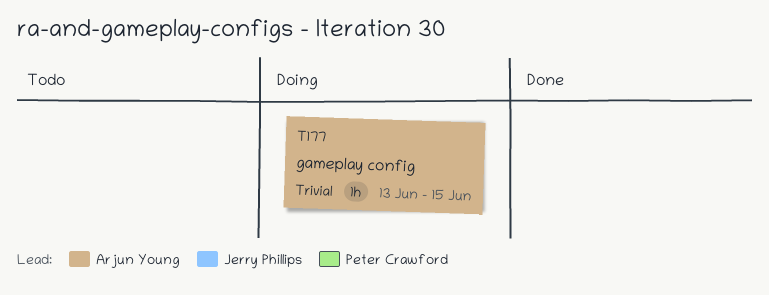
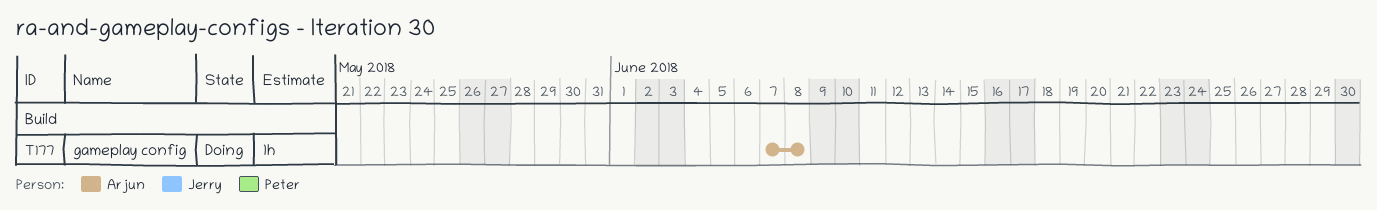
T177, start: Jun 13 -> Jun 7
T177, due: Jun 15 -> Jun 8

